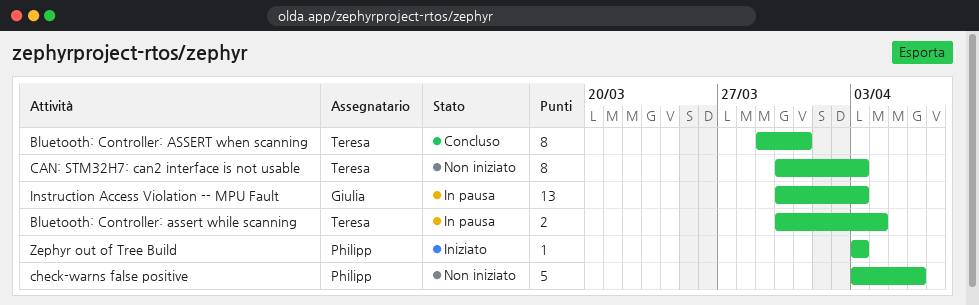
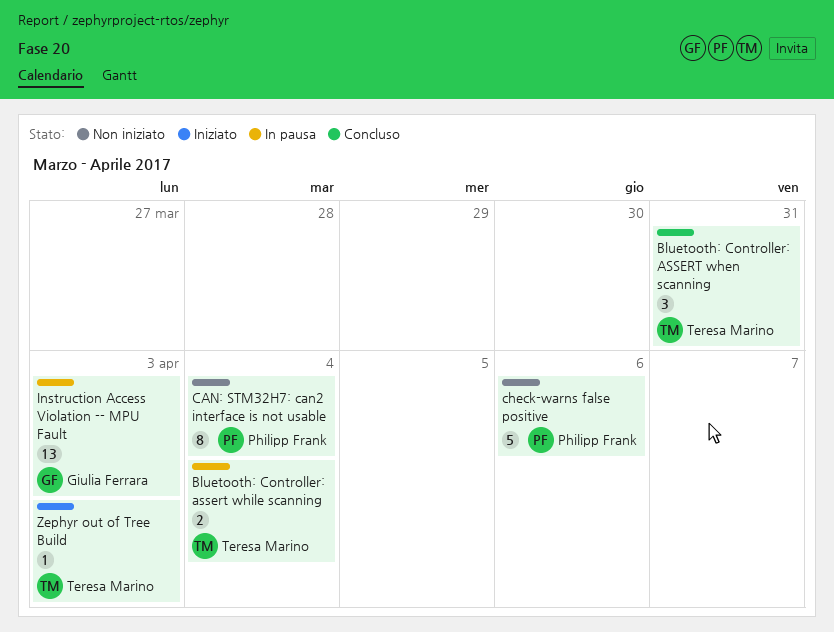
Bluetooth: Controller: ASSERT when scanning, estimate: 8 -> 3
CAN: STM32H7: can2 interface is not usable, owner: Teresa Marino -> Philipp Frank
CAN: STM32H7: can2 interface is not usable, due: Apr 3 -> Apr 4
Zephyr out of Tree Build, owner: Philipp Frank -> Teresa Marino

